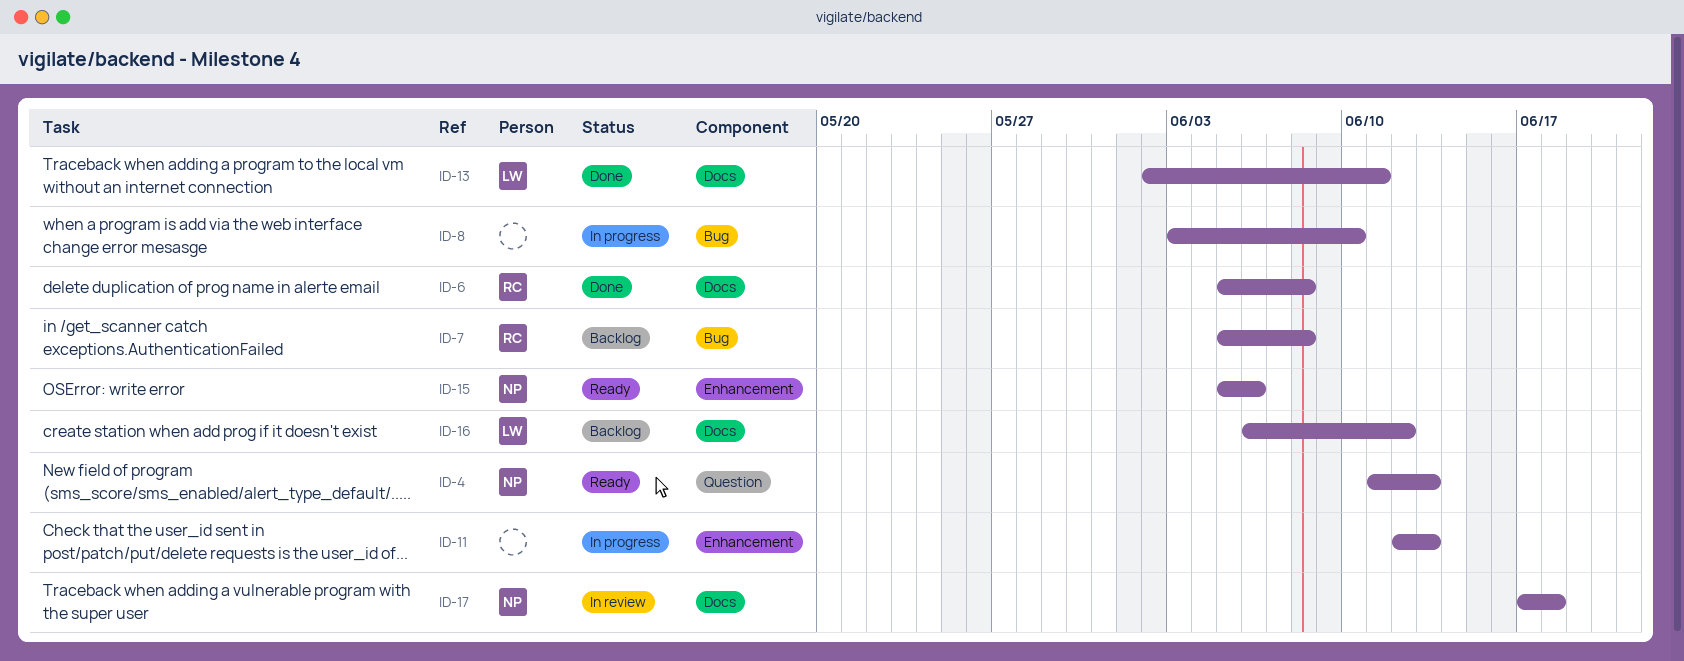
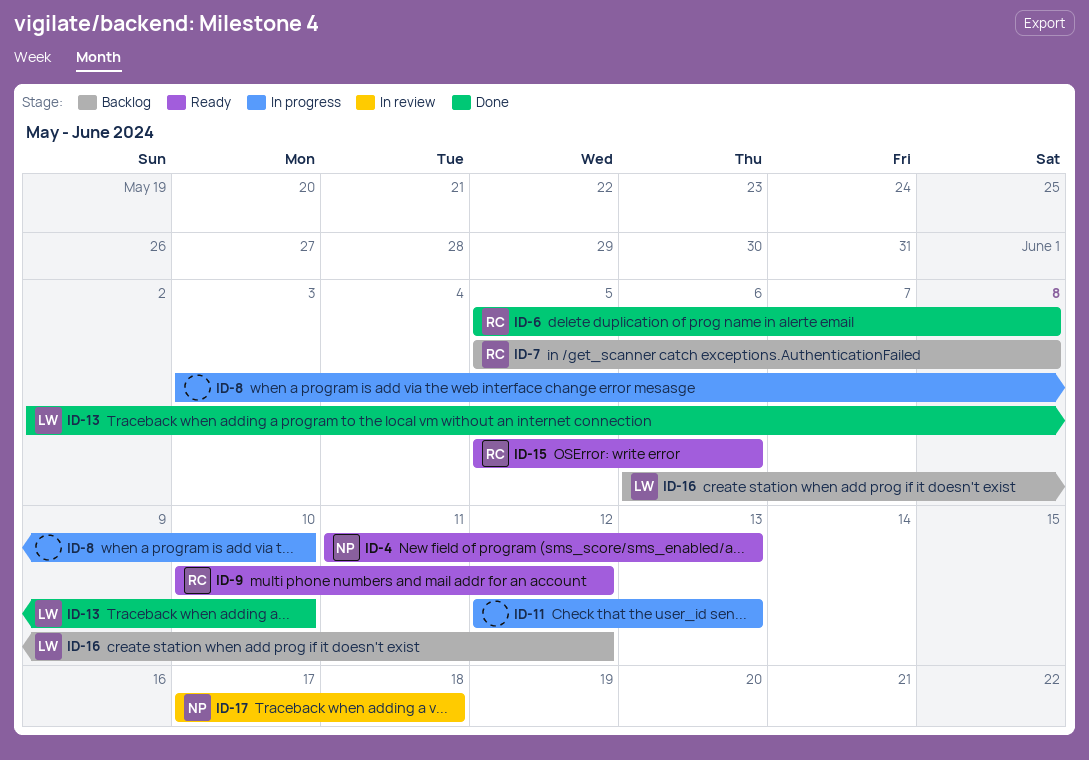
ID-9: none -> present
ID-13, due: Jun 11 -> Jun 10
ID-15, owner: NP -> RC

